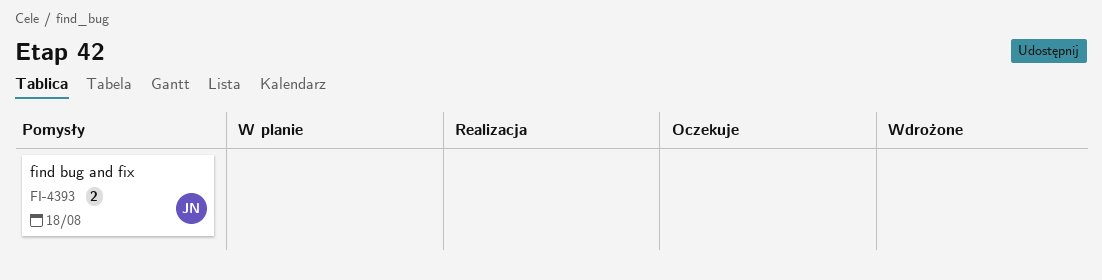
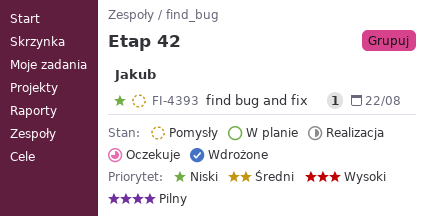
FI-4393, estimate: 2 -> 1
FI-4393, due: Aug 18 -> Aug 22

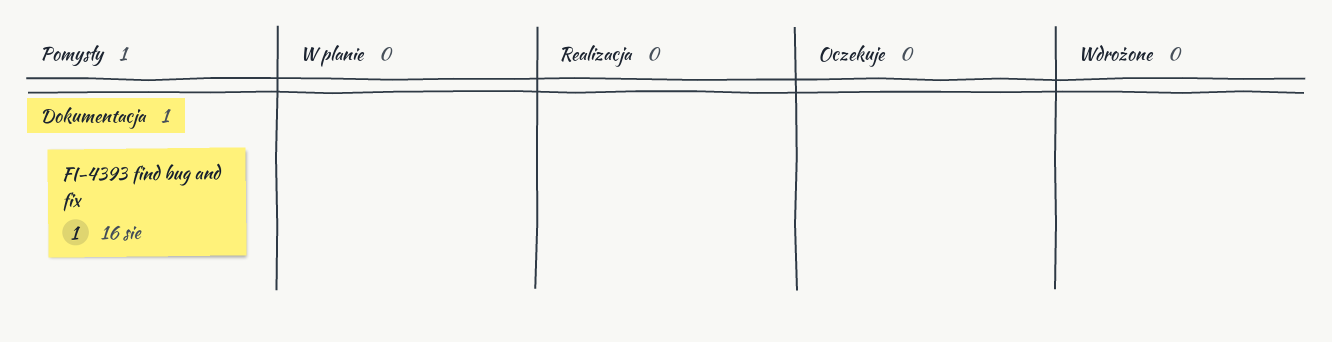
FI-4393, due: Aug 22 -> Aug 16

